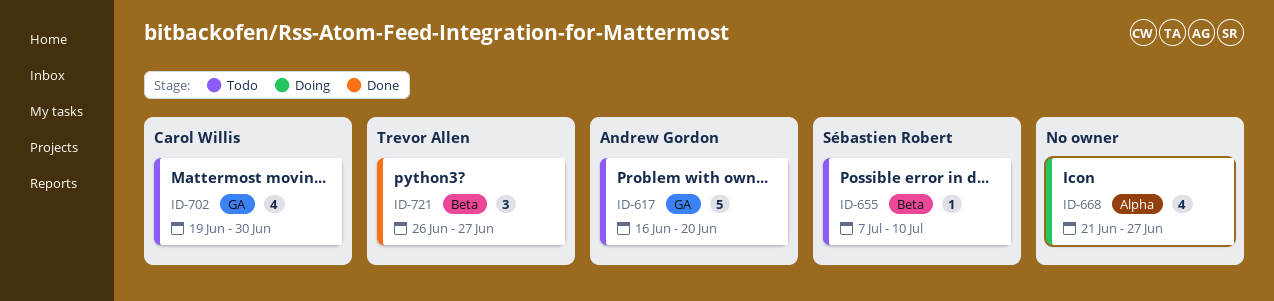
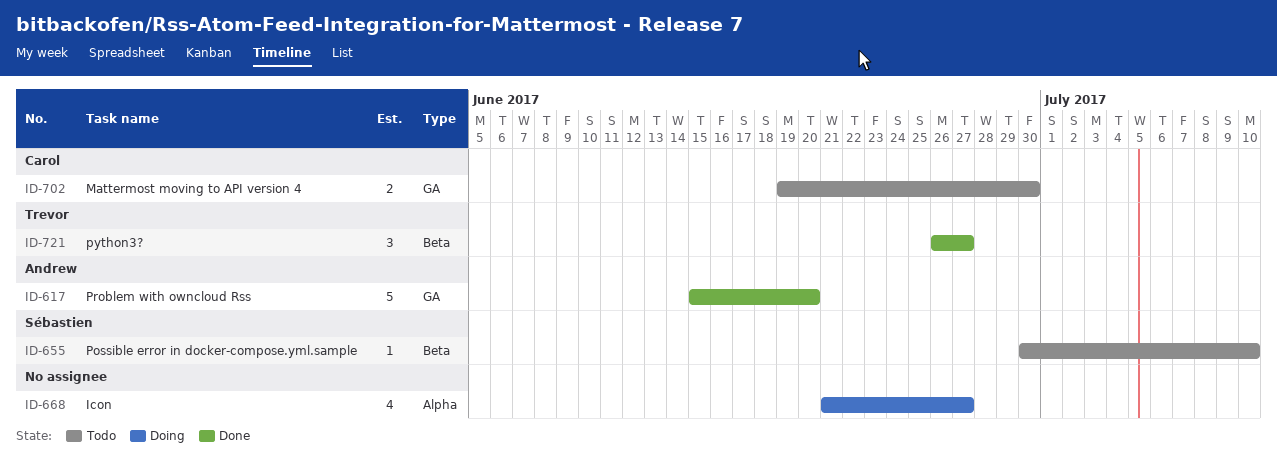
ID-617, status: Todo -> Done
ID-617, start: Jun 16 -> Jun 15
ID-655, start: Jul 7 -> Jun 30
ID-702, estimate: 4 -> 2

